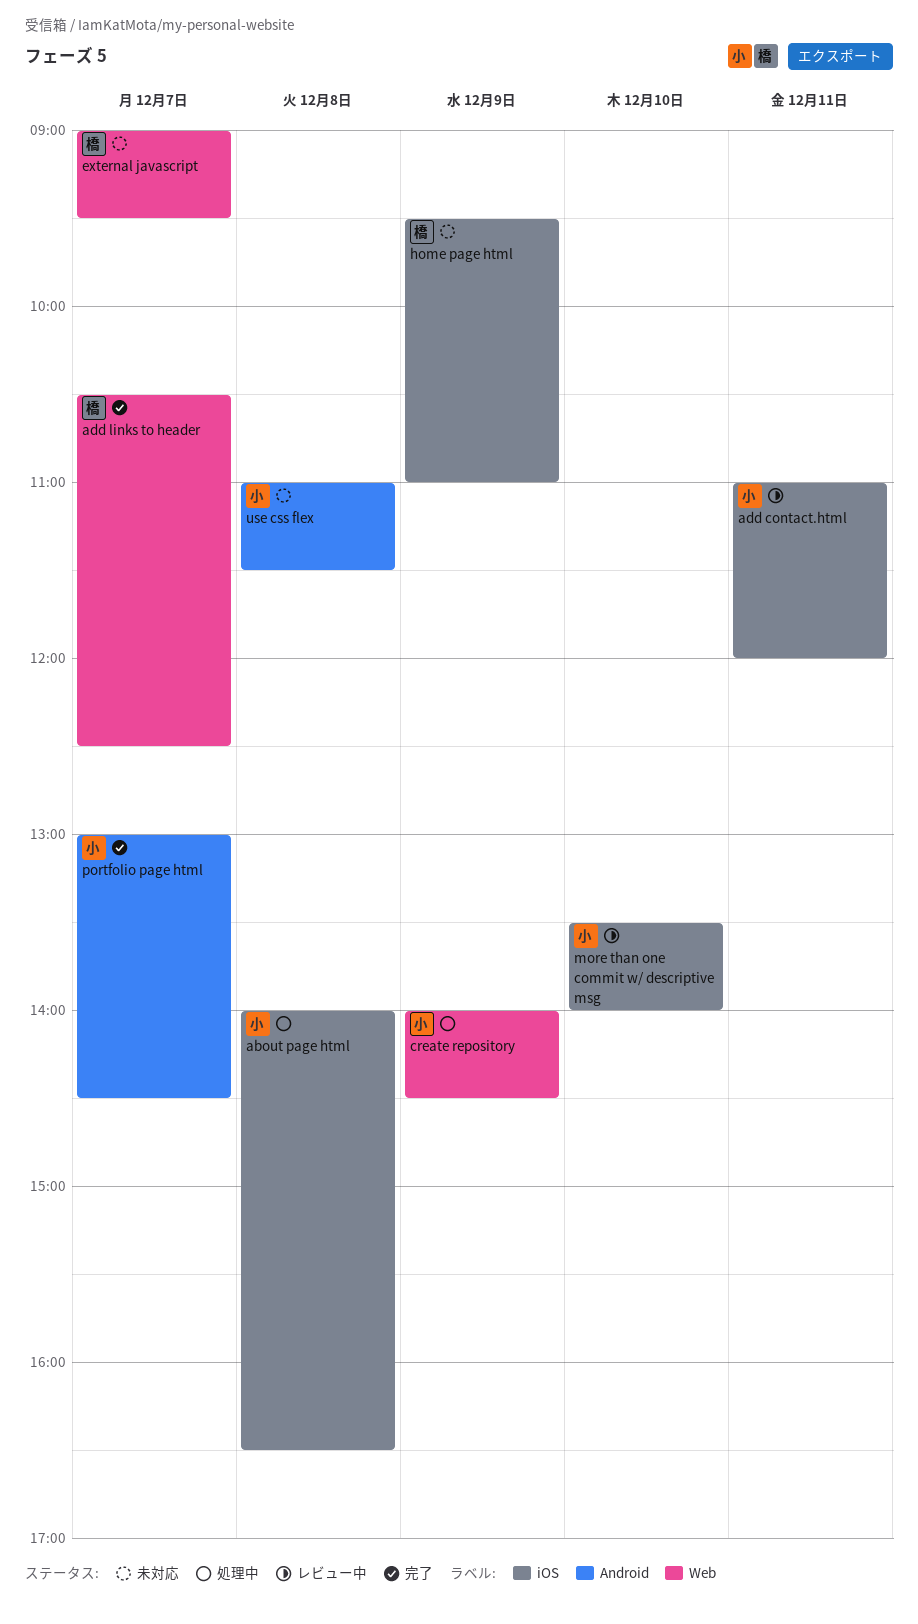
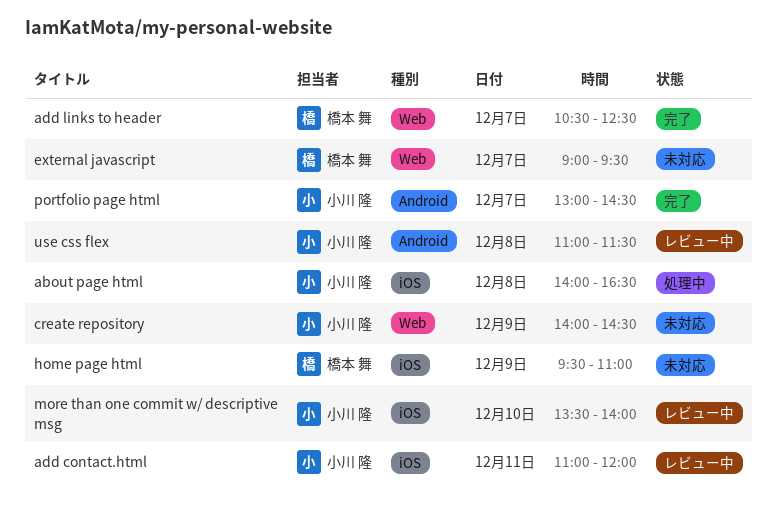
create repository, status: 処理中 -> 未対応
use css flex, status: 未対応 -> レビュー中

